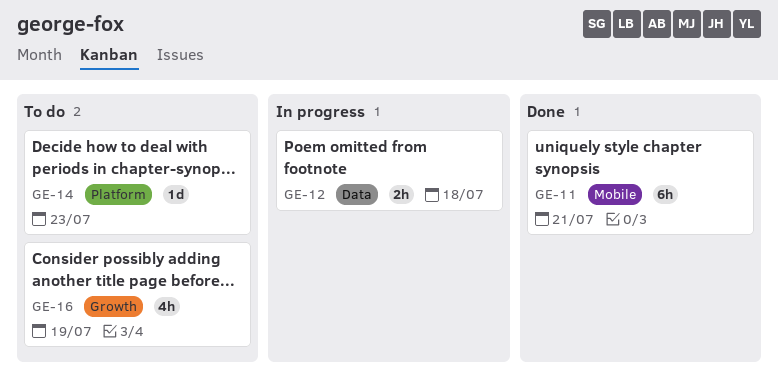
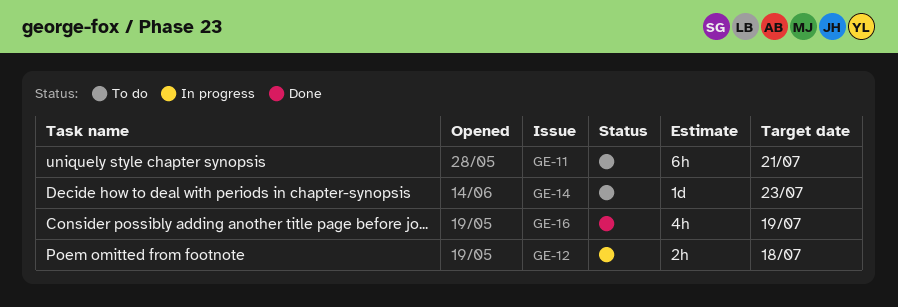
GE-11, status: Done -> To do
GE-16, status: To do -> Done

